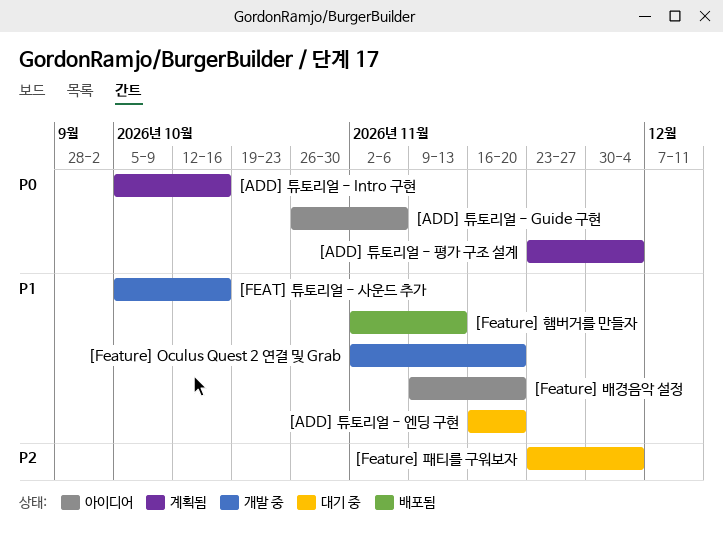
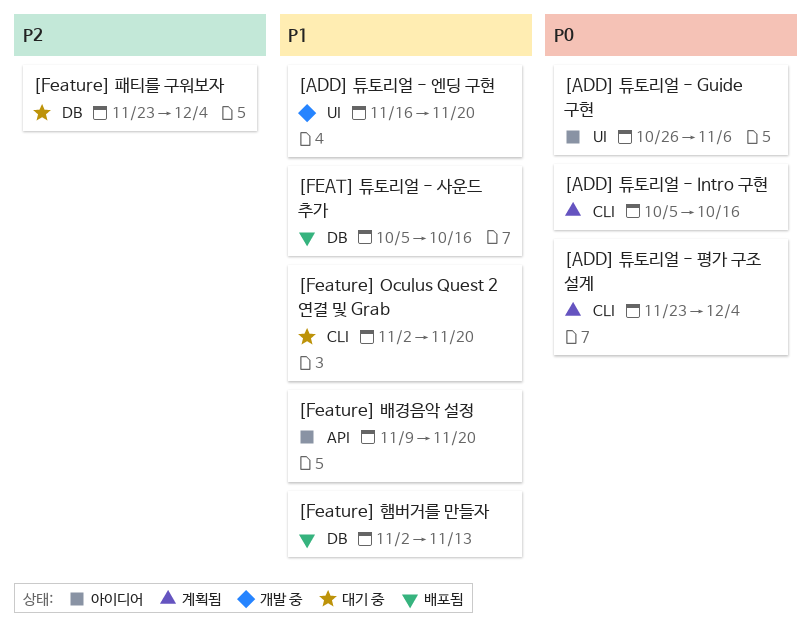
[ADD] 튜토리얼 - 엔딩 구현, status: 대기 중 -> 개발 중
[FEAT] 튜토리얼 - 사운드 추가, status: 개발 중 -> 배포됨
[Feature] Oculus Quest 2 연결 및 Grab, status: 개발 중 -> 대기 중

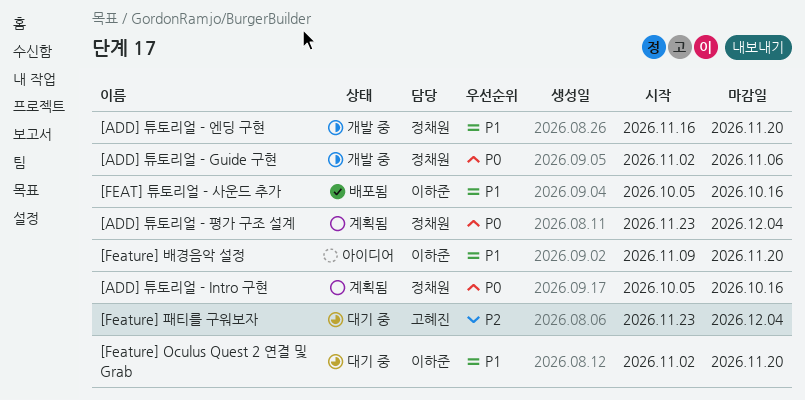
[ADD] 튜토리얼 - Guide 구현, status: 아이디어 -> 개발 중
[ADD] 튜토리얼 - Guide 구현, start: Oct 26 -> Nov 2
[Feature] 햄버거를 만들자: present -> none

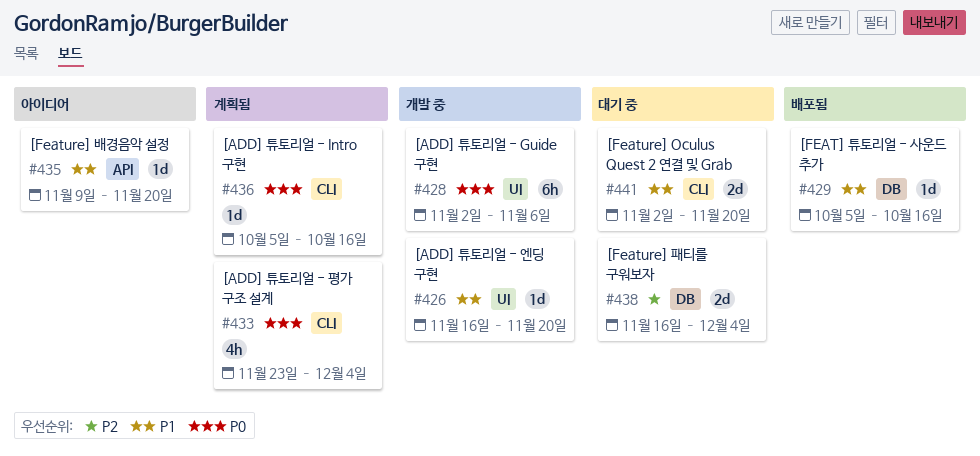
[Feature] 패티를 구워보자, start: Nov 23 -> Nov 16

